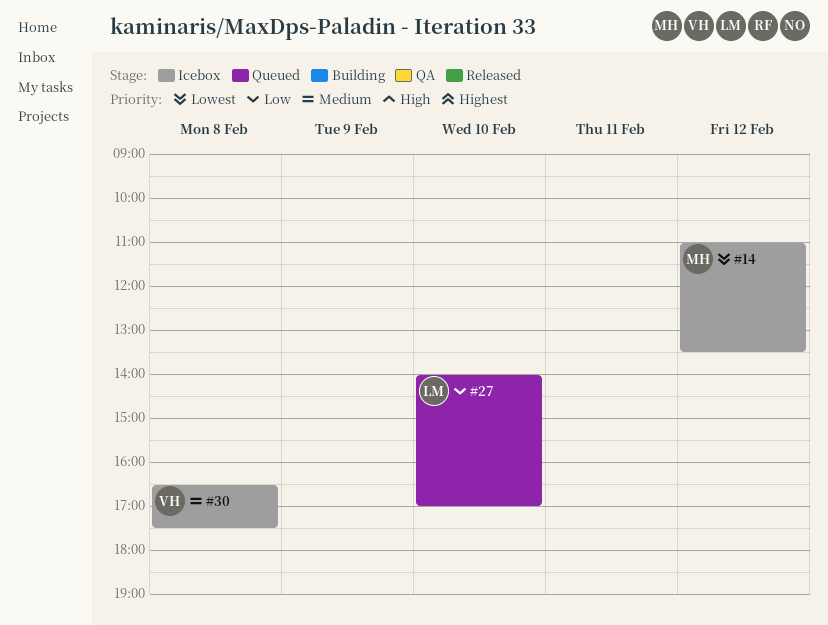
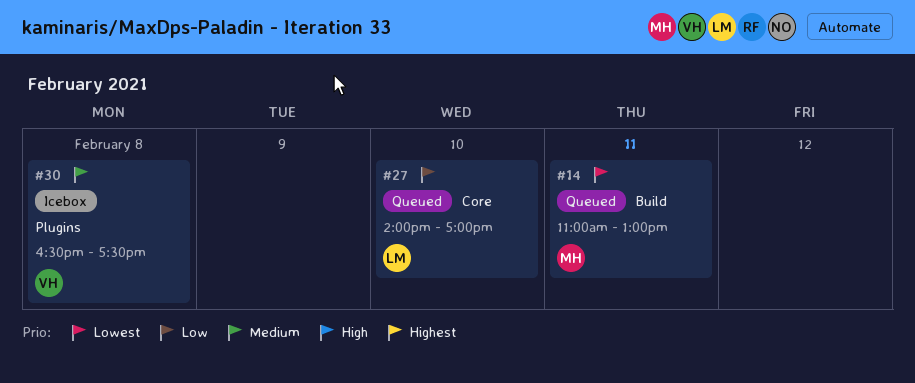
#14, status: Icebox -> Queued
#14, day: Feb 12 -> Feb 11
#14, ends: 13:30 -> 13:00

